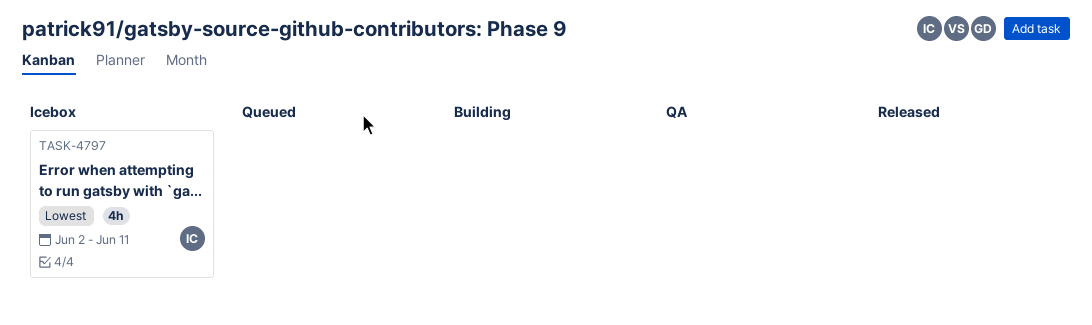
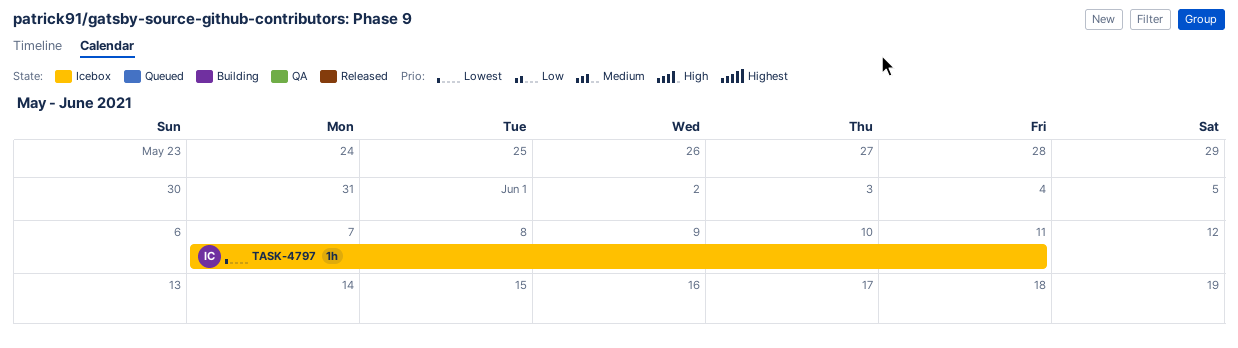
TASK-4797, estimate: 4h -> 1h
TASK-4797, start: Jun 2 -> Jun 7

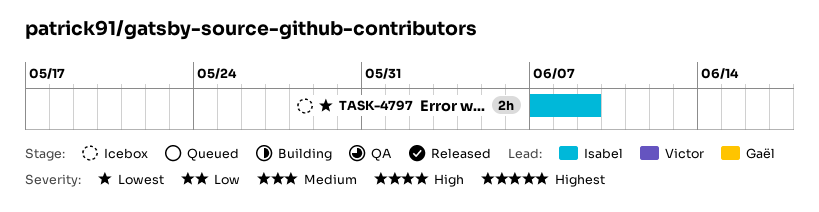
TASK-4797, estimate: 1h -> 2h
TASK-4797, due: Jun 11 -> Jun 9

